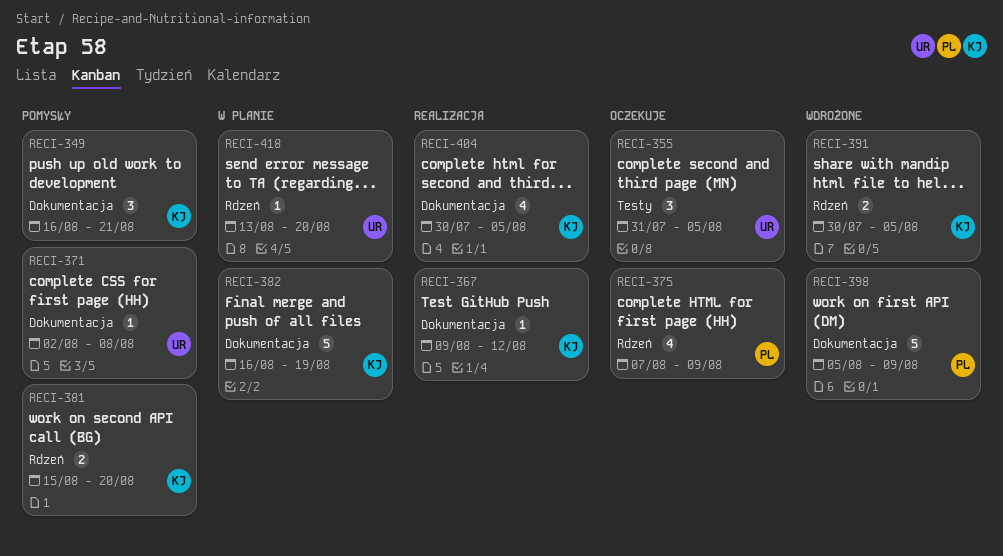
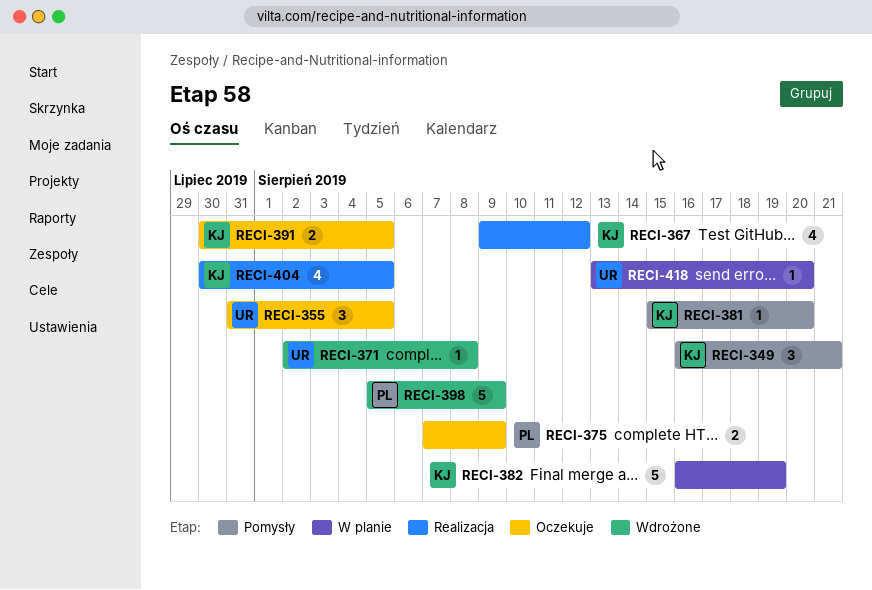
RECI-367, estimate: 1 -> 4
RECI-371, status: Pomysły -> Wdrożone
RECI-375, estimate: 4 -> 2
RECI-381, estimate: 2 -> 1
RECI-391, status: Wdrożone -> Oczekuje

